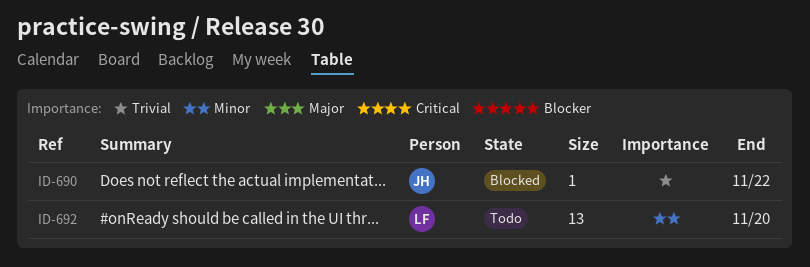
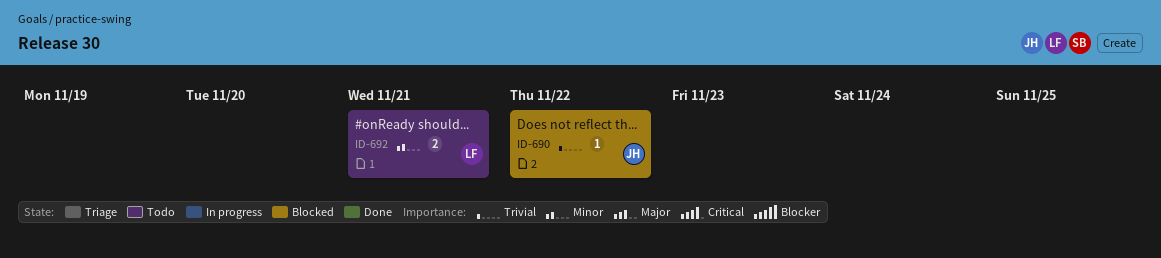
ID-692, estimate: 13 -> 2
ID-692, due: Nov 20 -> Nov 21

